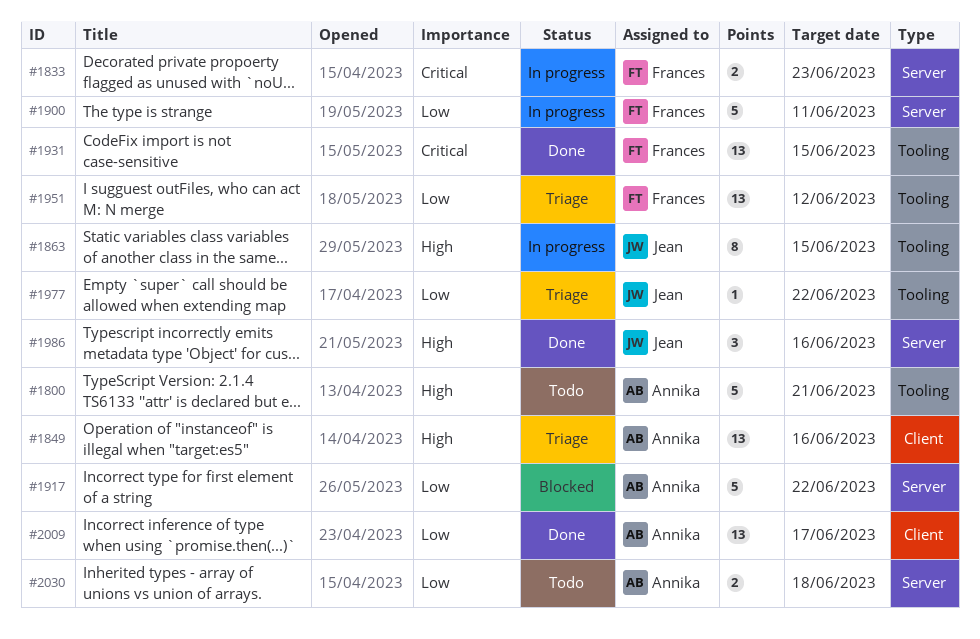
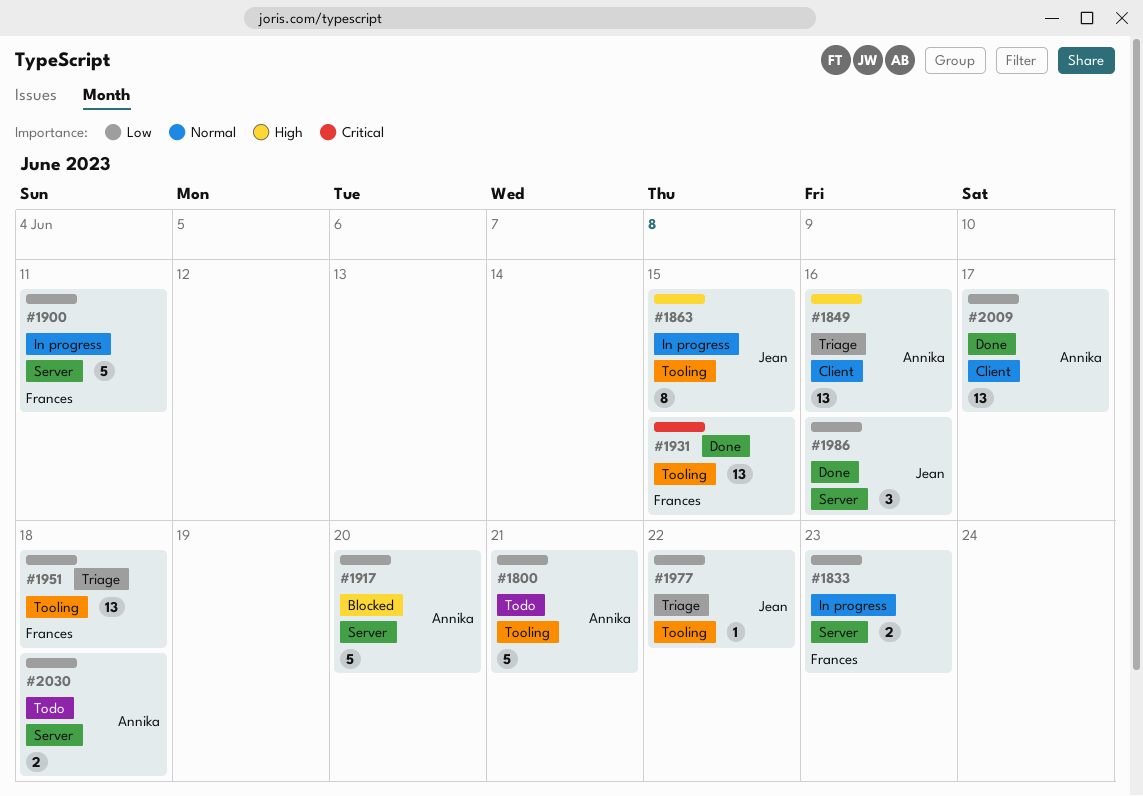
#1800, priority: High -> Low
#1833, priority: Critical -> Low
#1917, due: Jun 22 -> Jun 20
#1951, due: Jun 12 -> Jun 18
#1986, priority: High -> Low

